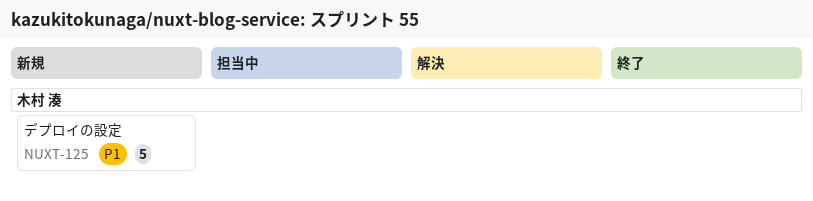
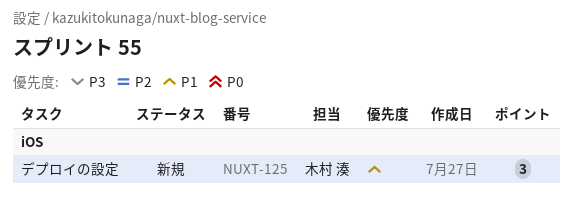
NUXT-125, estimate: 5 -> 3

